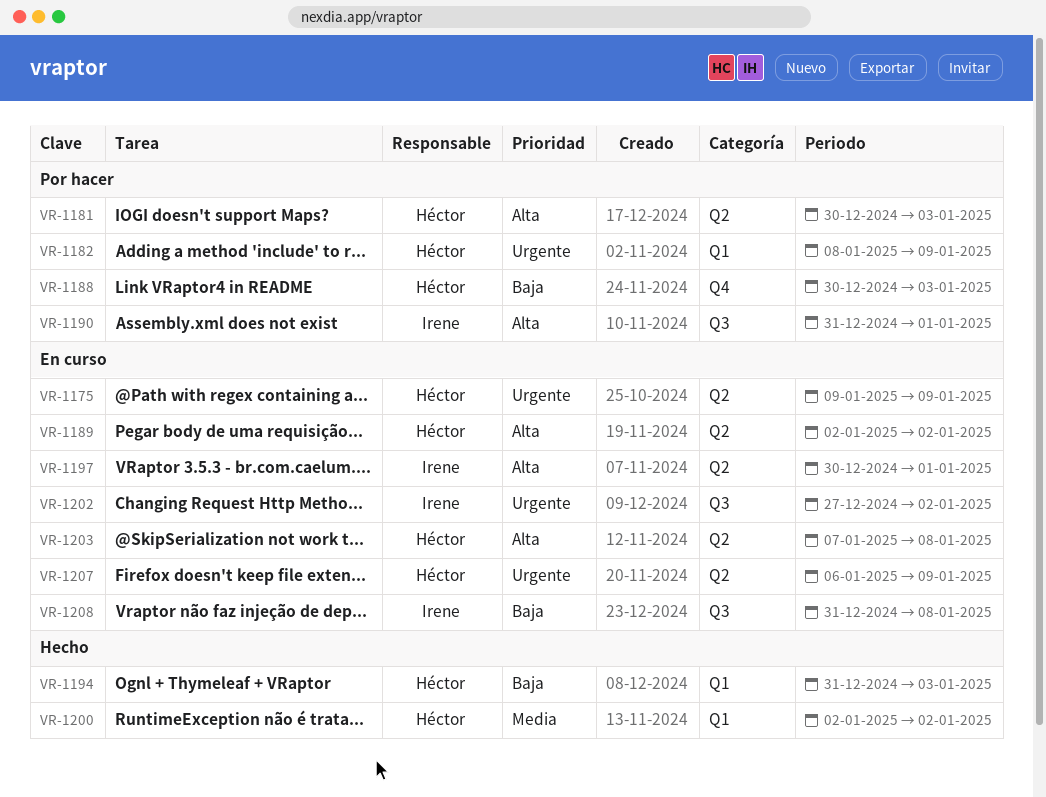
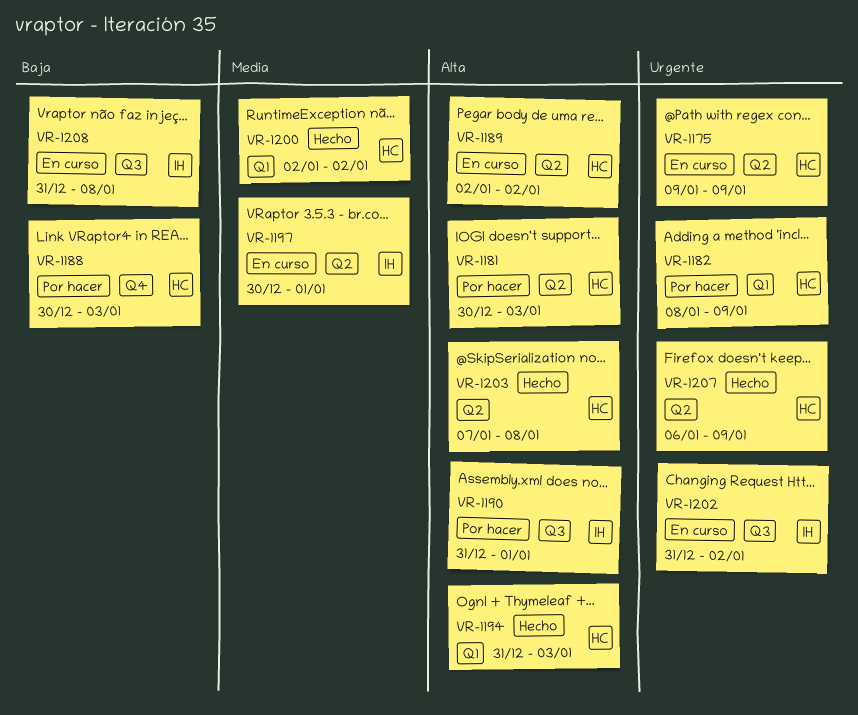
VR-1194, priority: Baja -> Alta
VR-1197, priority: Alta -> Media
VR-1202, start: Dec 27 -> Dec 31
VR-1203, status: En curso -> Hecho
VR-1207, status: En curso -> Hecho

